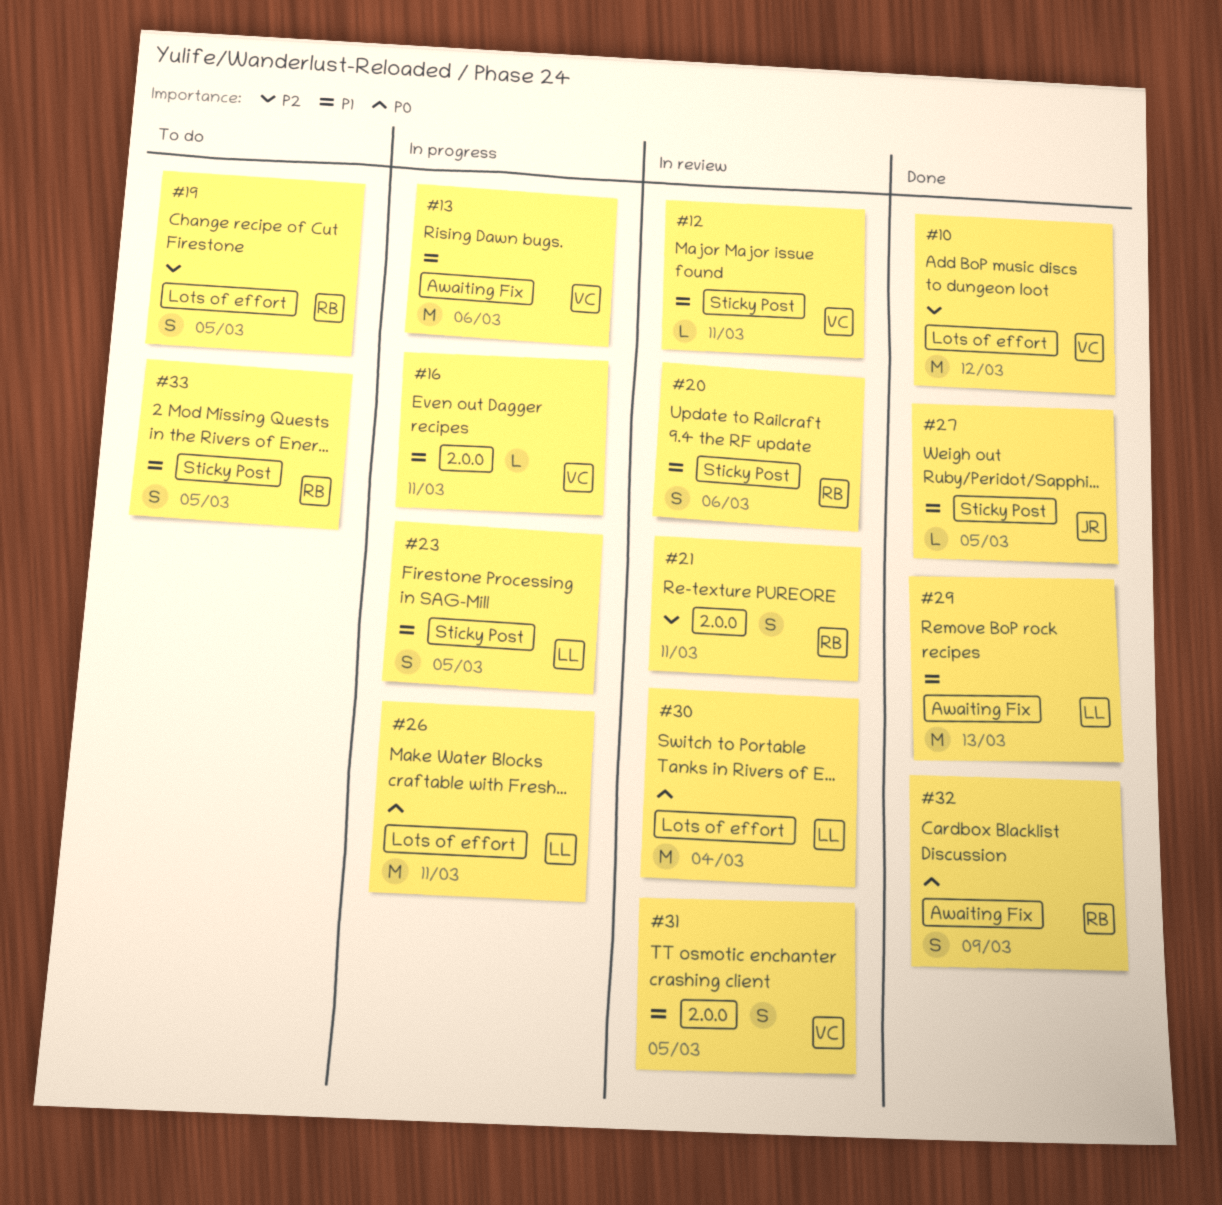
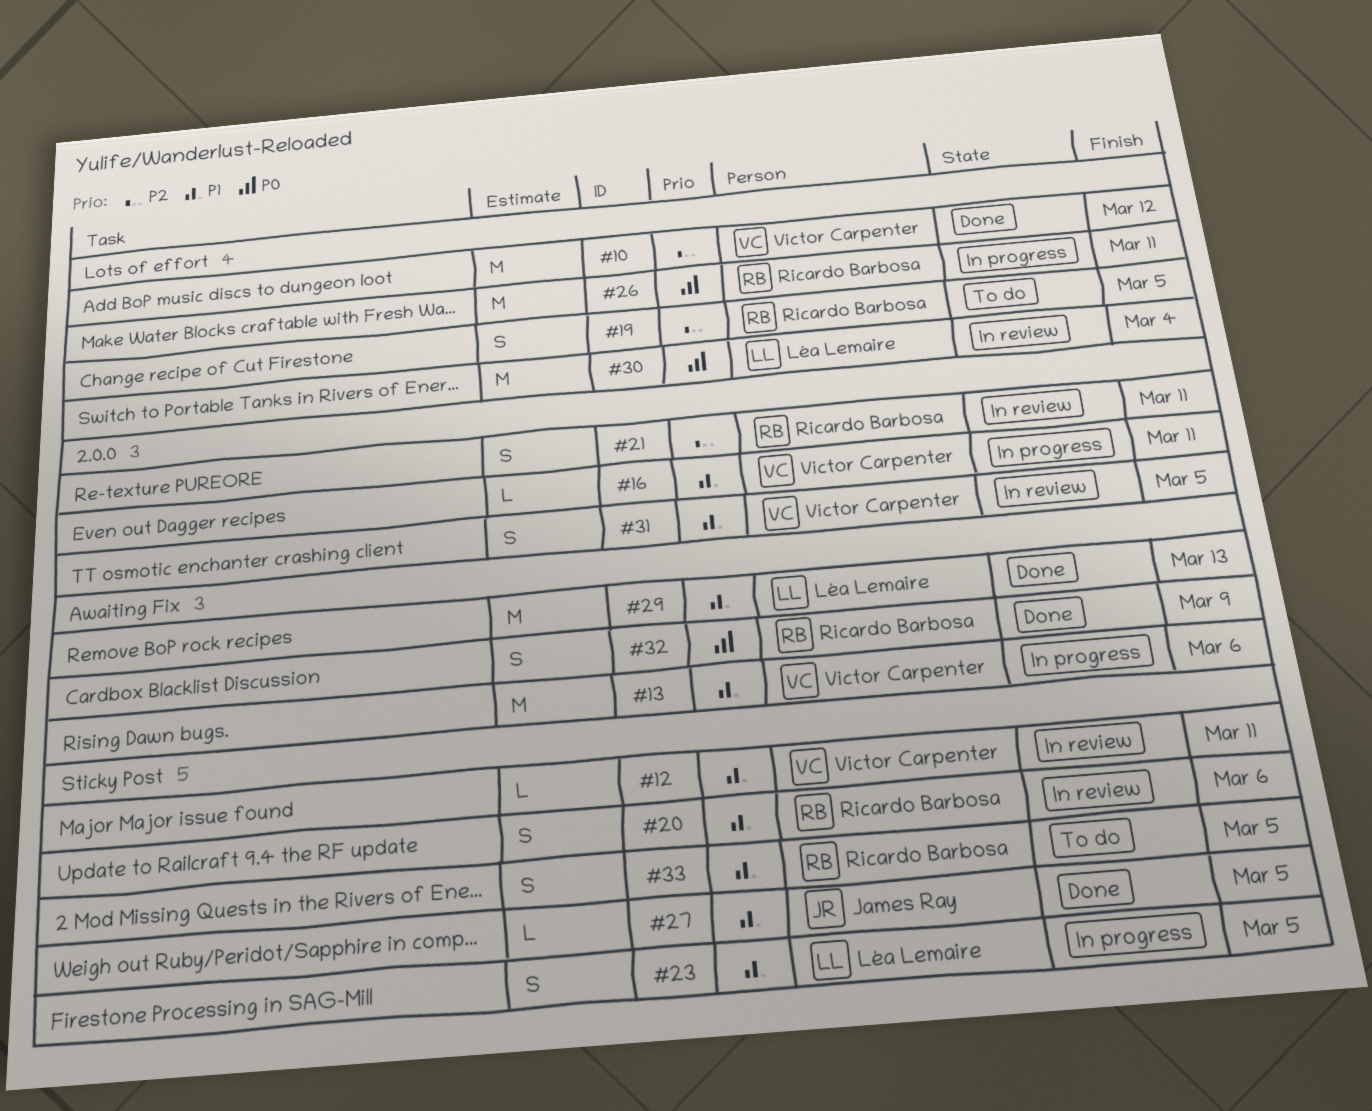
#26, owner: Léa Lemaire -> Ricardo Barbosa

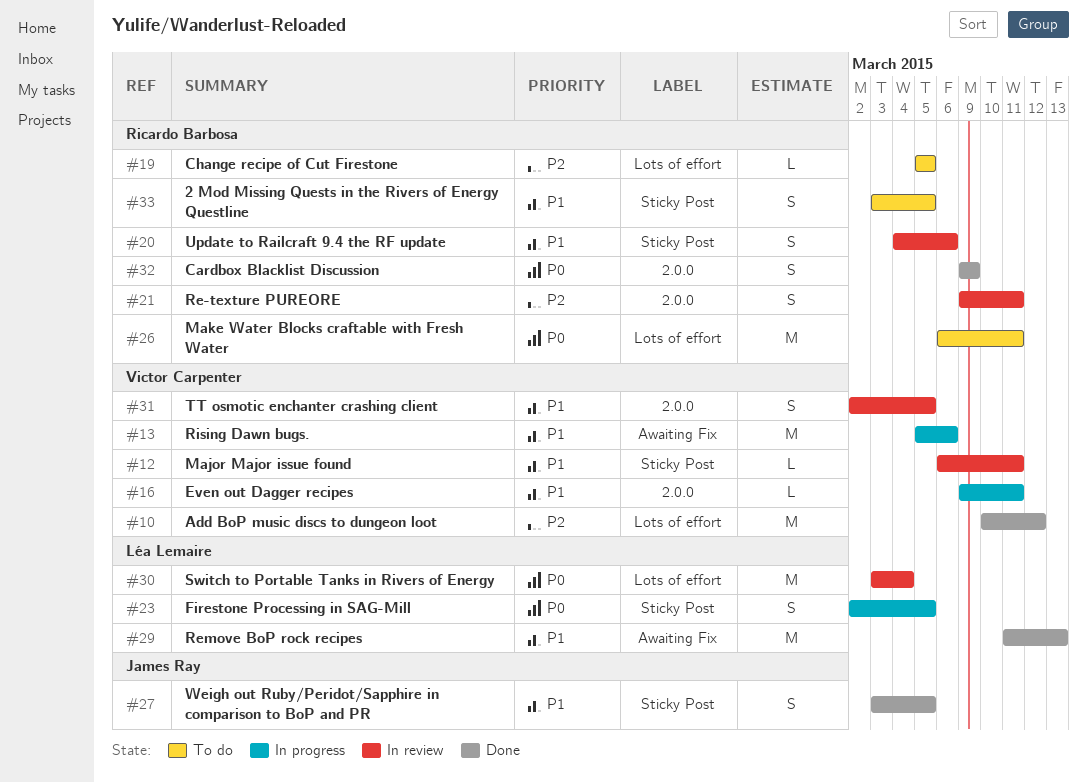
#19, estimate: S -> L
#23, priority: P1 -> P0
#26, status: In progress -> To do
#27, estimate: L -> S
#32, label: Awaiting Fix -> 2.0.0

